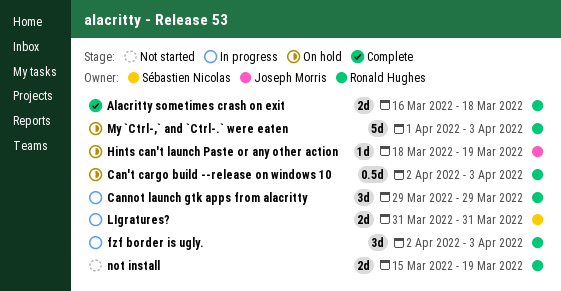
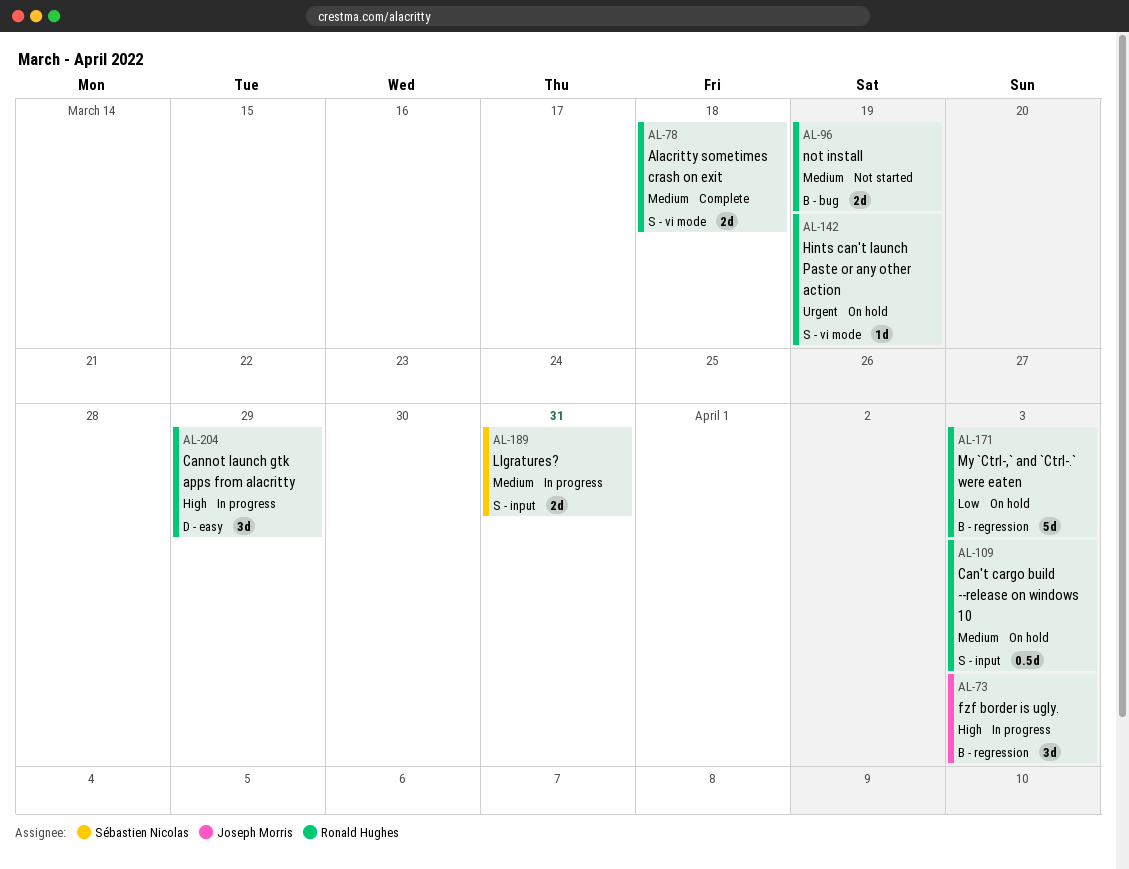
fzf border is ugly., owner: Ronald Hughes -> Joseph Morris
Hints can't launch Paste or any other action, owner: Joseph Morris -> Ronald Hughes

